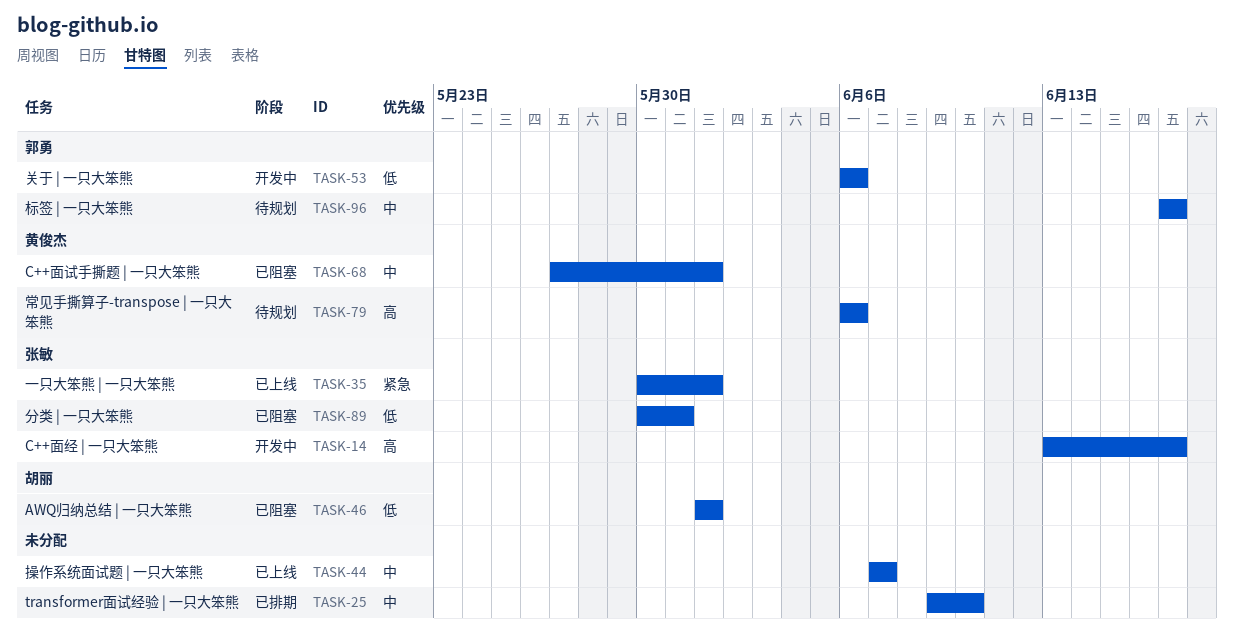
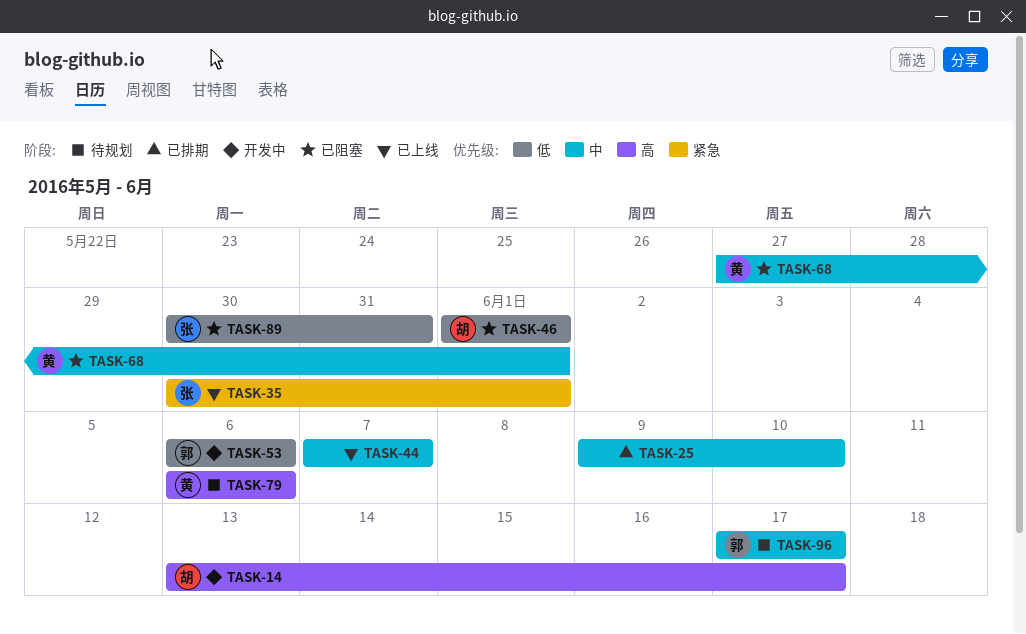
TASK-14, owner: 张敏 -> 胡丽

